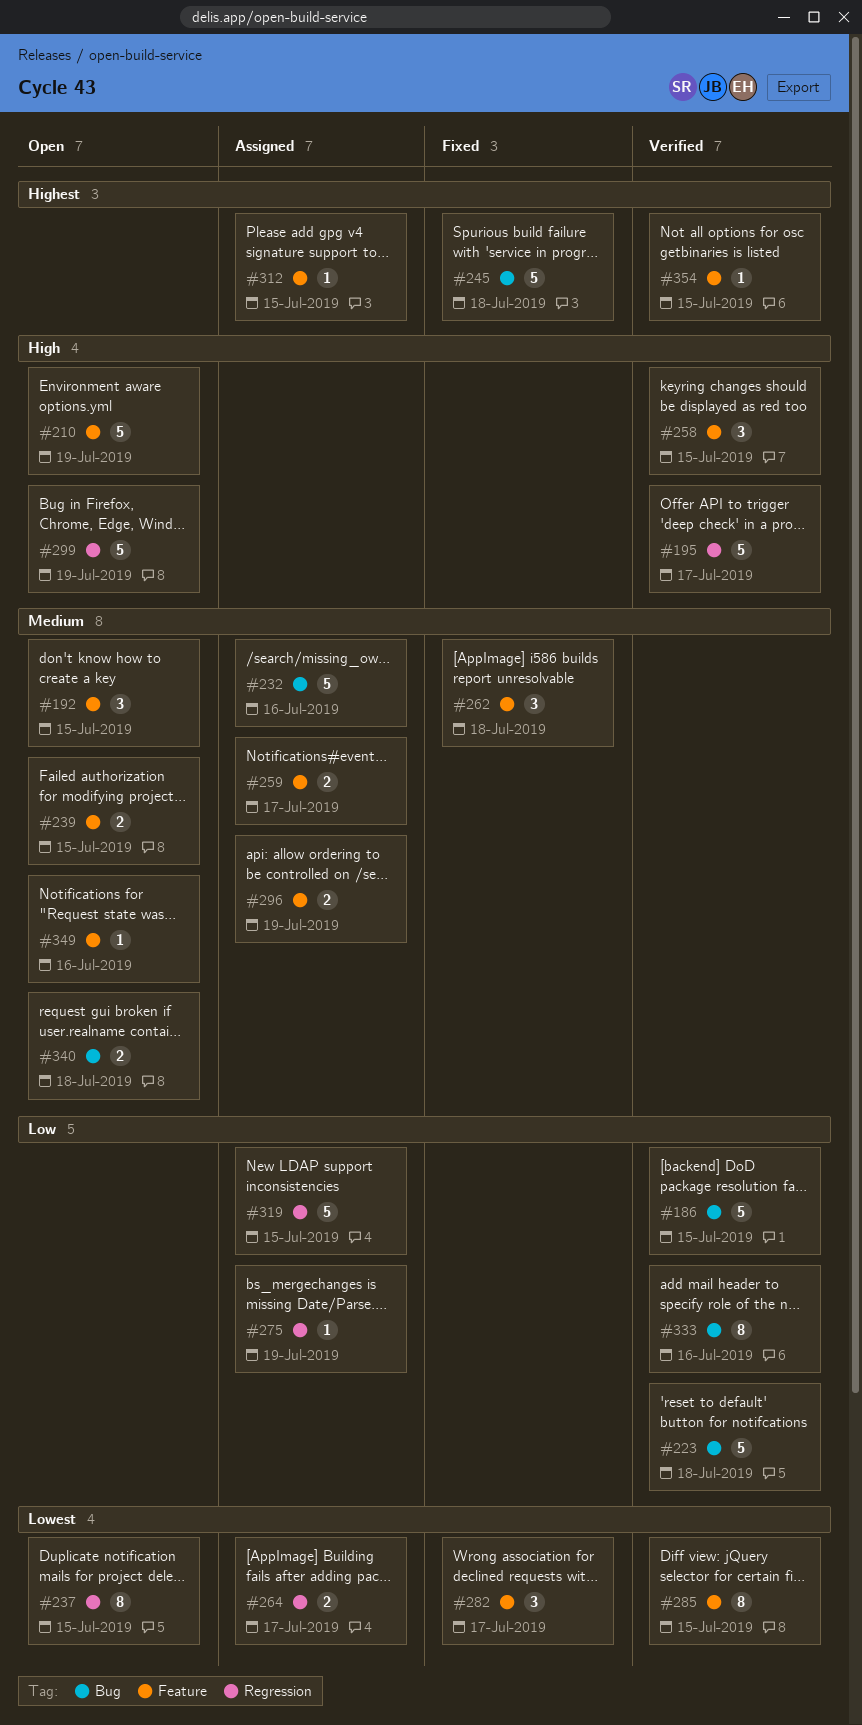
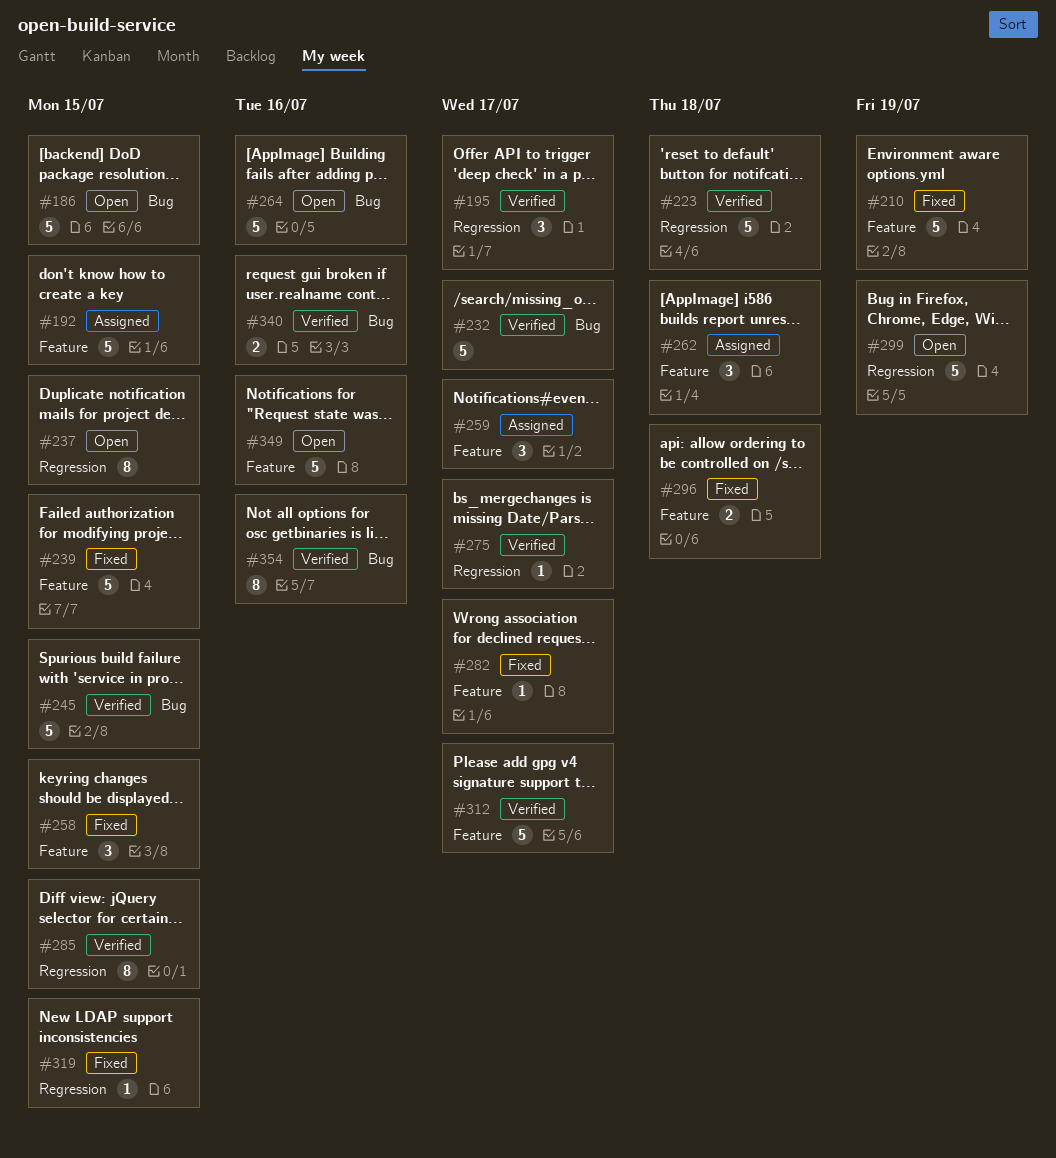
#186, status: Verified -> Open
#192, status: Open -> Assigned
#192, estimate: 3 -> 5
#195, estimate: 5 -> 3
#210, status: Open -> Fixed
#223, label: Bug -> Regression
#232, status: Assigned -> Verified
#232, due: Jul 16 -> Jul 17
#239, status: Open -> Fixed
#239, estimate: 2 -> 5
#245, status: Fixed -> Verified
#245, due: Jul 18 -> Jul 15
#258, status: Verified -> Fixed
#259, estimate: 2 -> 3
#262, status: Fixed -> Assigned
#264, status: Assigned -> Open
#264, label: Regression -> Bug
#264, estimate: 2 -> 5
#264, due: Jul 17 -> Jul 16
#275, status: Assigned -> Verified
#275, due: Jul 19 -> Jul 17
#282, estimate: 3 -> 1
#285, label: Feature -> Regression
#296, status: Assigned -> Fixed
#296, due: Jul 19 -> Jul 18
#312, status: Assigned -> Verified
#312, estimate: 1 -> 5
#312, due: Jul 15 -> Jul 17
#319, status: Assigned -> Fixed
#319, estimate: 5 -> 1
#333: present -> none
#340, status: Open -> Verified
#340, due: Jul 18 -> Jul 16
#349, estimate: 1 -> 5
#354, label: Feature -> Bug
#354, estimate: 1 -> 8
#354, due: Jul 15 -> Jul 16

